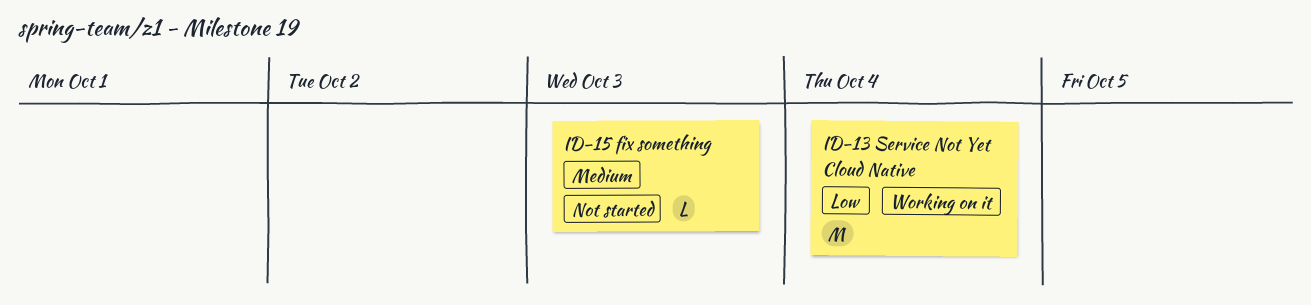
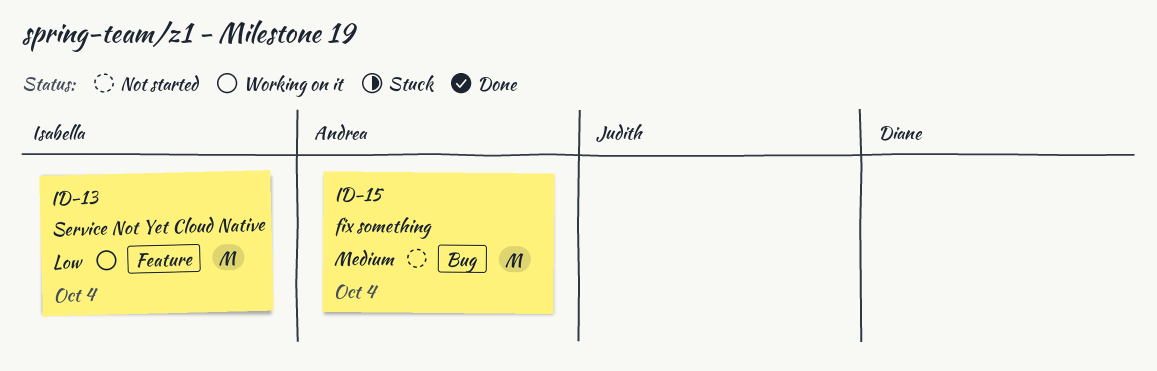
ID-15, estimate: L -> M
ID-15, due: Oct 3 -> Oct 4

